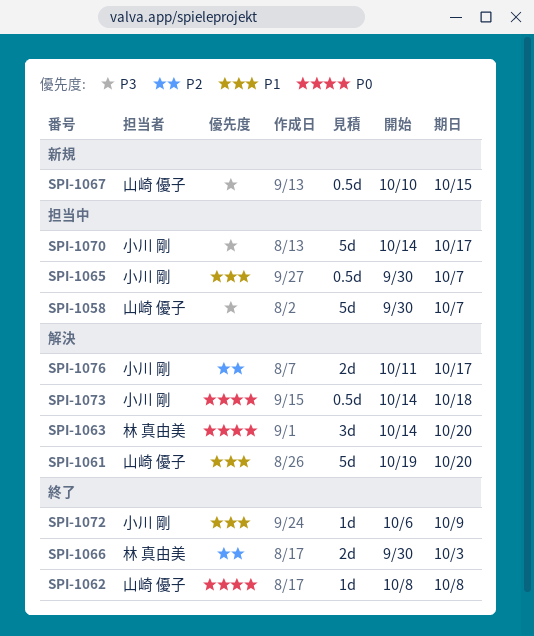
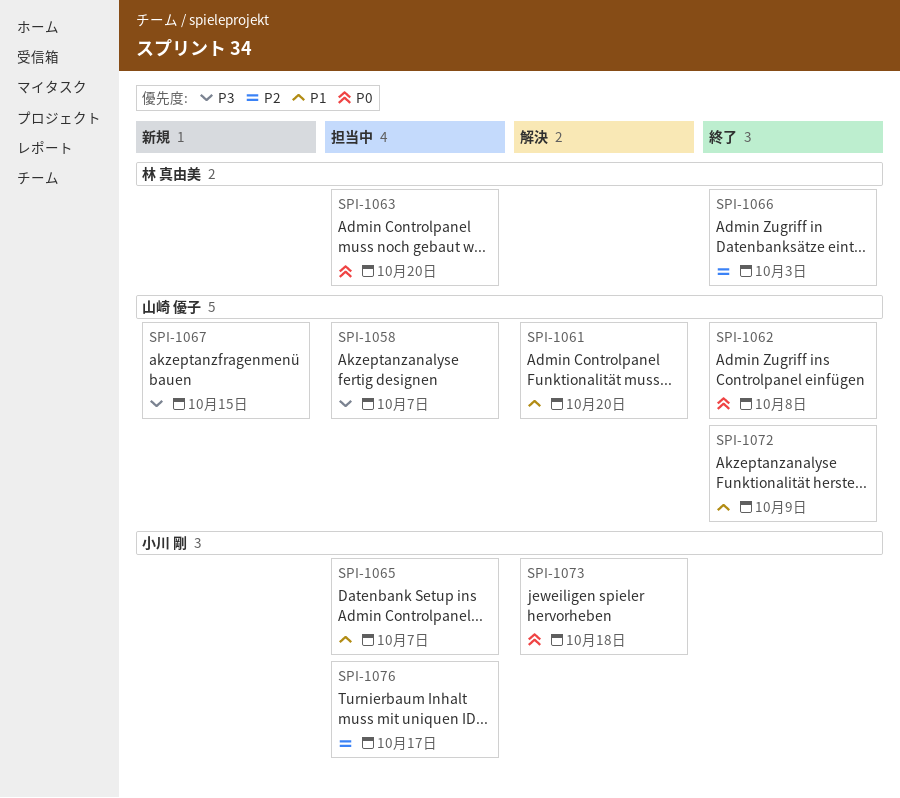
SPI-1063, status: 解決 -> 担当中
SPI-1070: present -> none
SPI-1072, owner: 小川 剛 -> 山崎 優子
SPI-1076, status: 解決 -> 担当中

